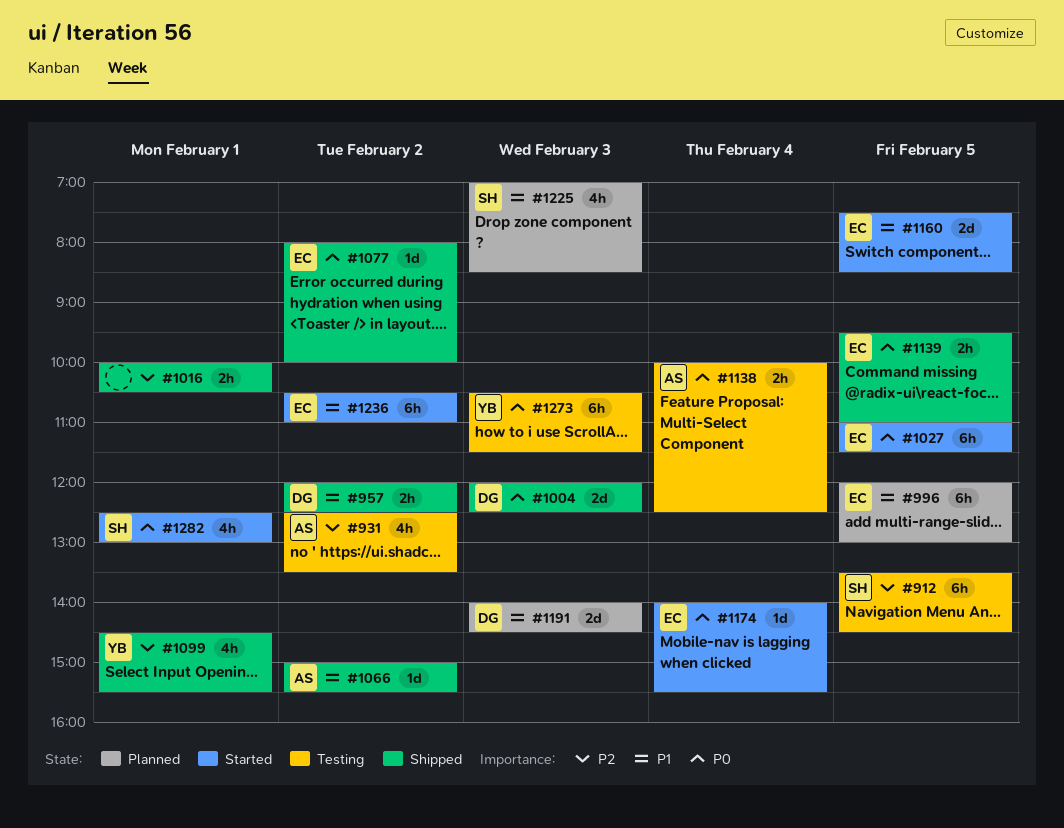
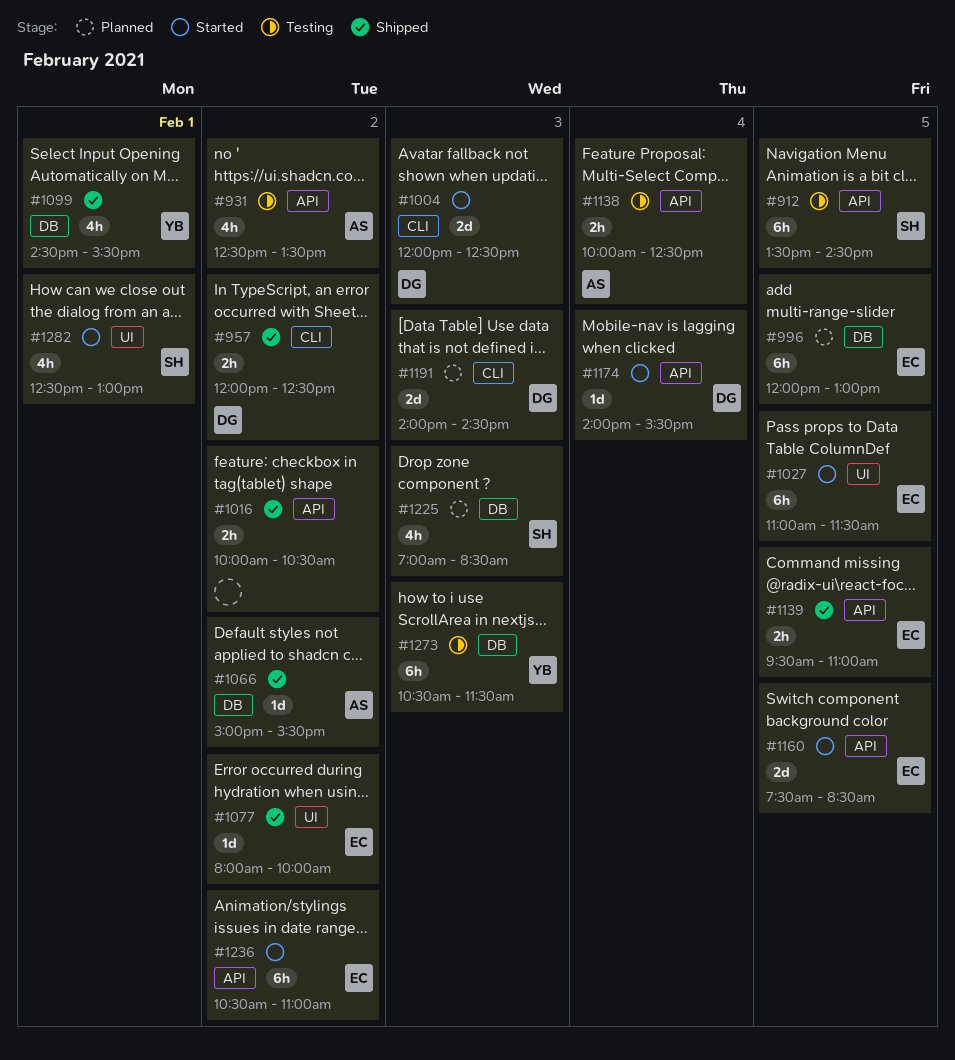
#1004, status: Shipped -> Started
#1016, day: Feb 1 -> Feb 2
#1174, owner: EC -> DG

